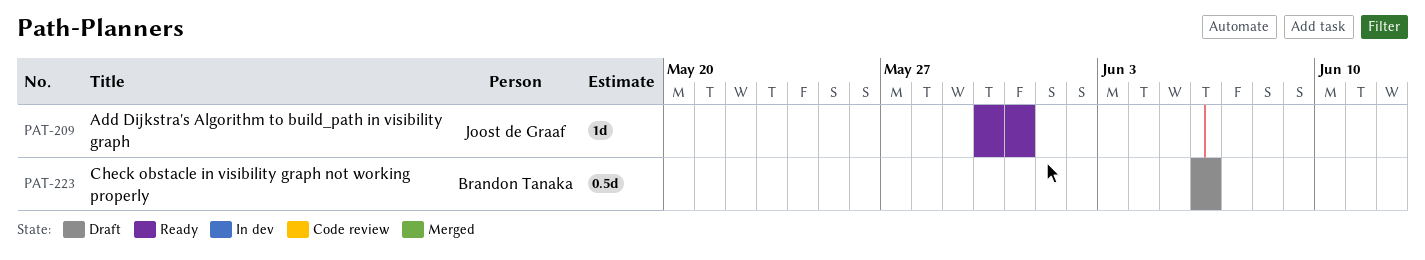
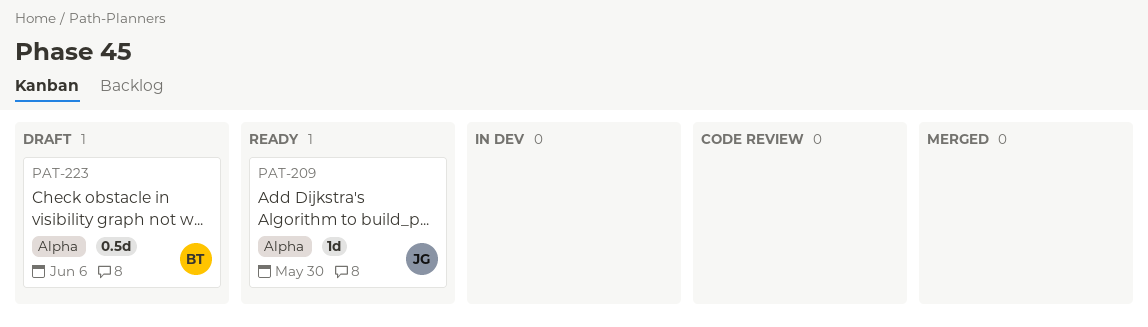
PAT-209, due: May 31 -> May 30

